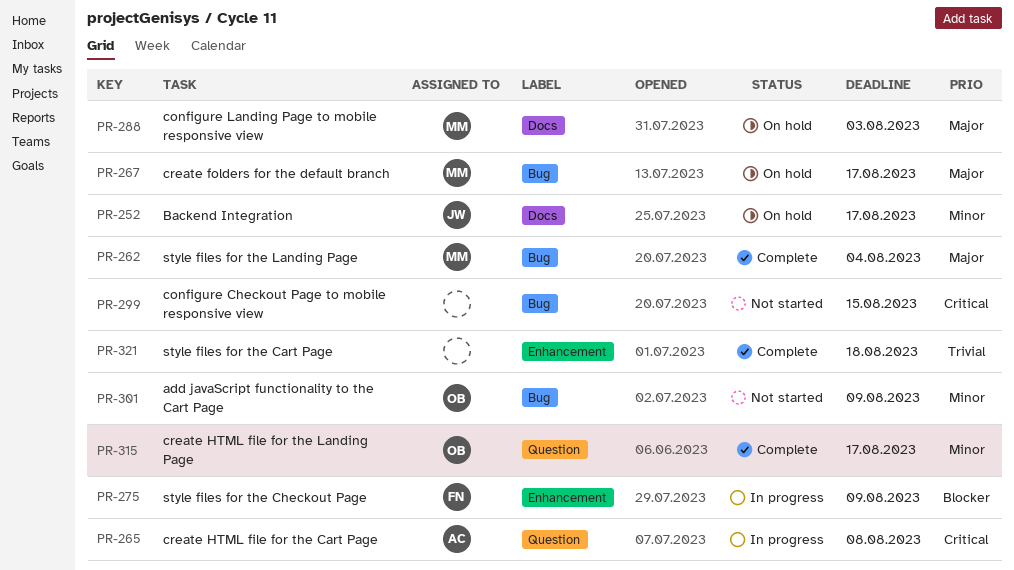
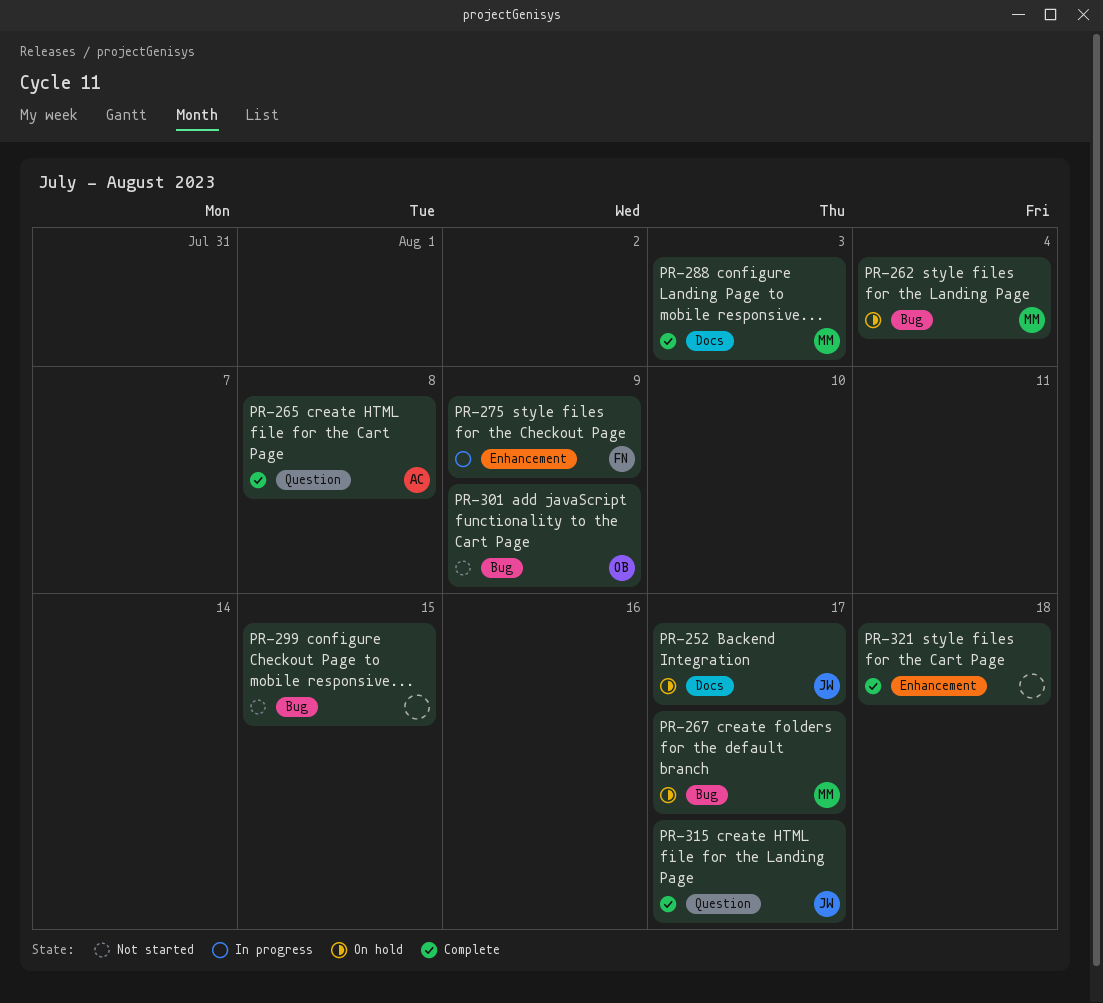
PR-262, status: Complete -> On hold
PR-265, status: In progress -> Complete
PR-288, status: On hold -> Complete
PR-315, owner: OB -> JW

